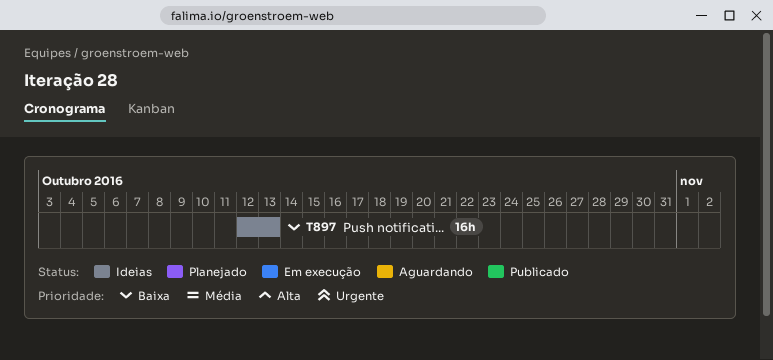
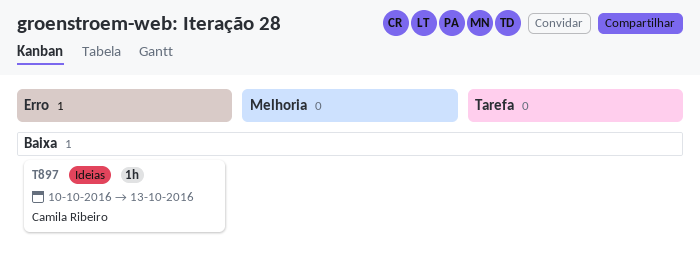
T897, estimate: 16h -> 1h
T897, start: Oct 12 -> Oct 10

